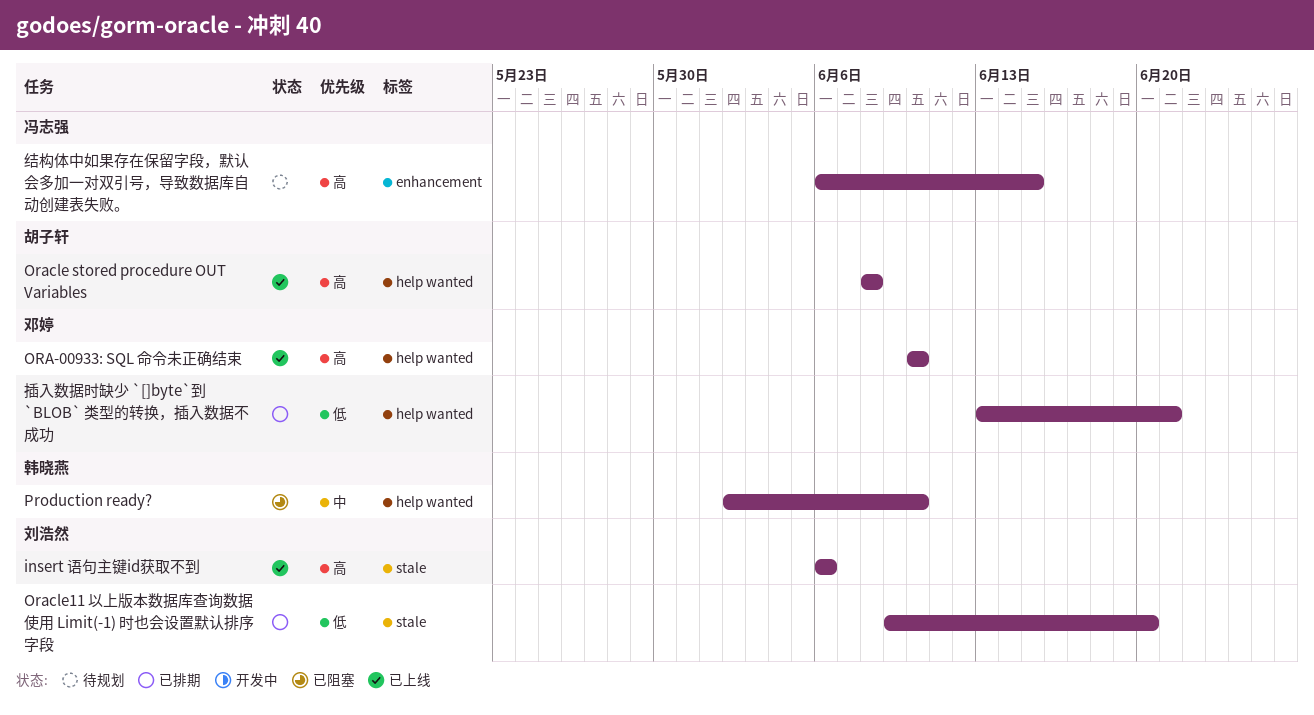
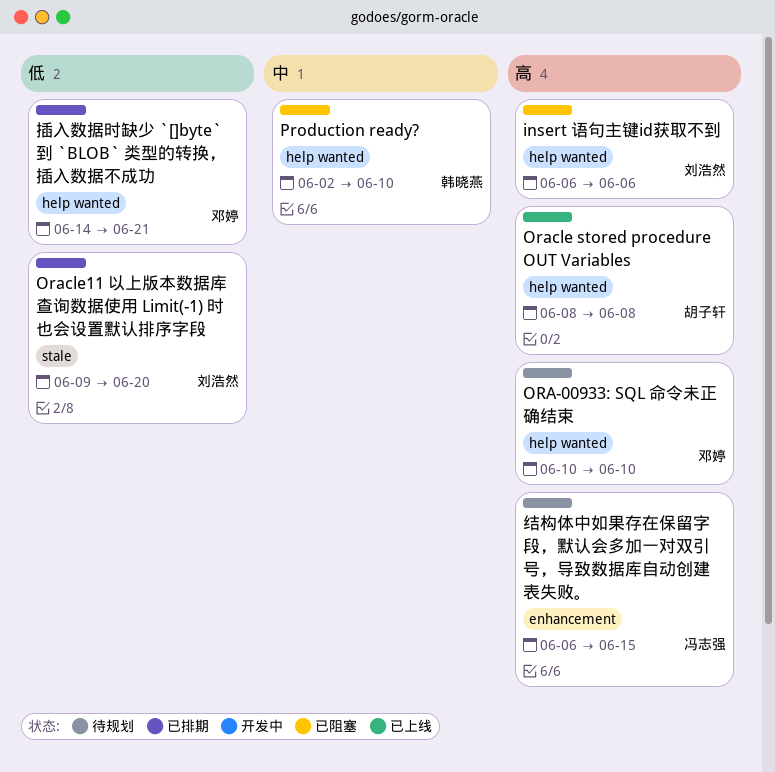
insert 语句主键id获取不到, status: 已上线 -> 已阻塞
insert 语句主键id获取不到, label: stale -> help wanted
ORA-00933: SQL 命令未正确结束, status: 已上线 -> 待规划
插入数据时缺少 `[]byte`到 `BLOB` 类型的转换，插入数据不成功, start: Jun 13 -> Jun 14

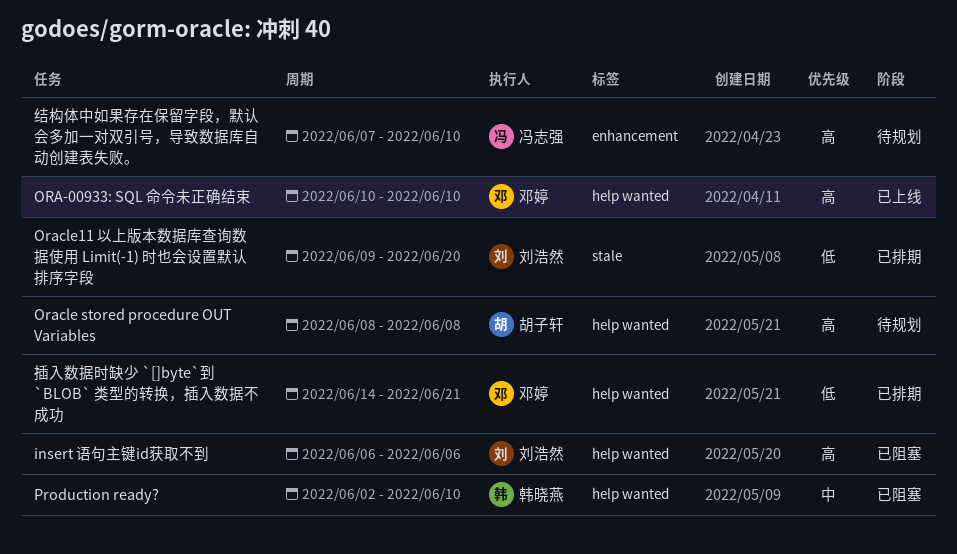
ORA-00933: SQL 命令未正确结束, status: 待规划 -> 已上线
Oracle stored procedure OUT Variables, status: 已上线 -> 待规划
结构体中如果存在保留字段，默认会多加一对双引号，导致数据库自动创建表失败。, start: Jun 6 -> Jun 7
结构体中如果存在保留字段，默认会多加一对双引号，导致数据库自动创建表失败。, due: Jun 15 -> Jun 10

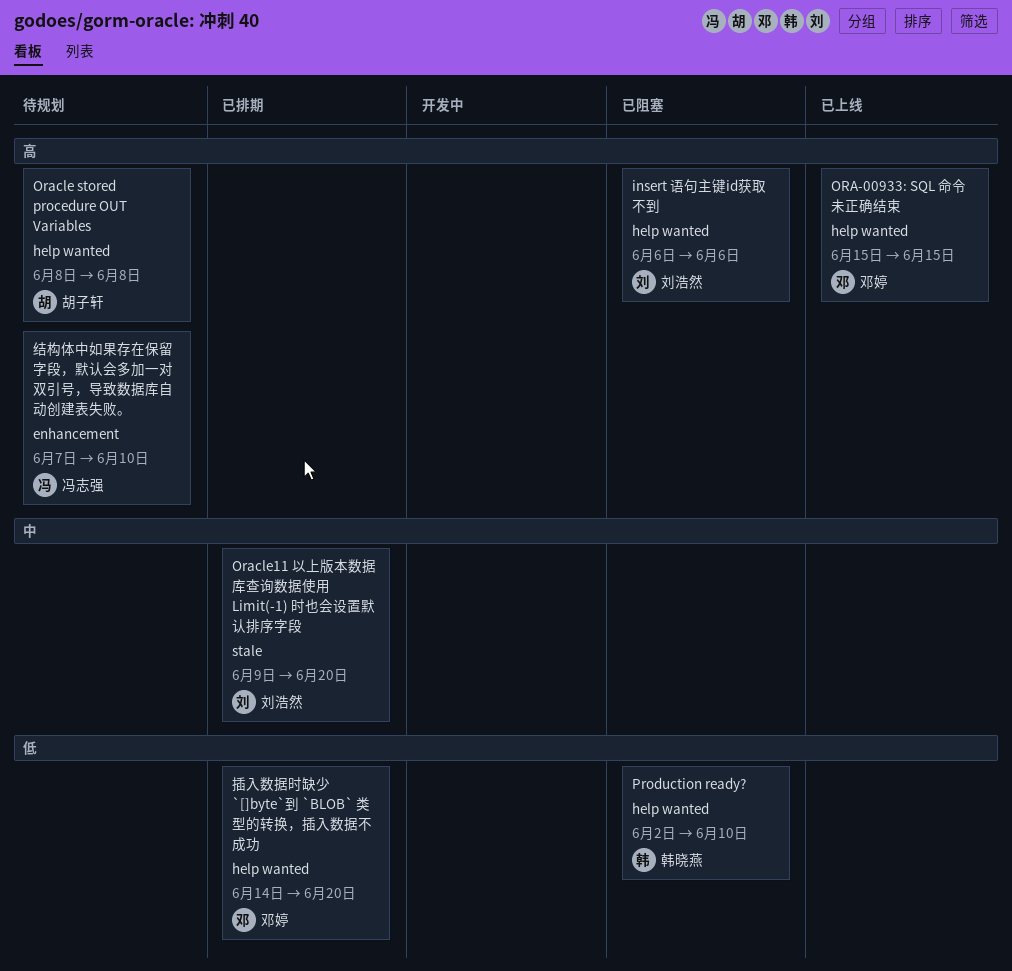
ORA-00933: SQL 命令未正确结束, start: Jun 10 -> Jun 15
ORA-00933: SQL 命令未正确结束, due: Jun 10 -> Jun 15
Oracle11 以上版本数据库查询数据使用 Limit(-1) 时也会设置默认排序字段, priority: 低 -> 中
Production ready?, priority: 中 -> 低
插入数据时缺少 `[]byte`到 `BLOB` 类型的转换，插入数据不成功, due: Jun 21 -> Jun 20

